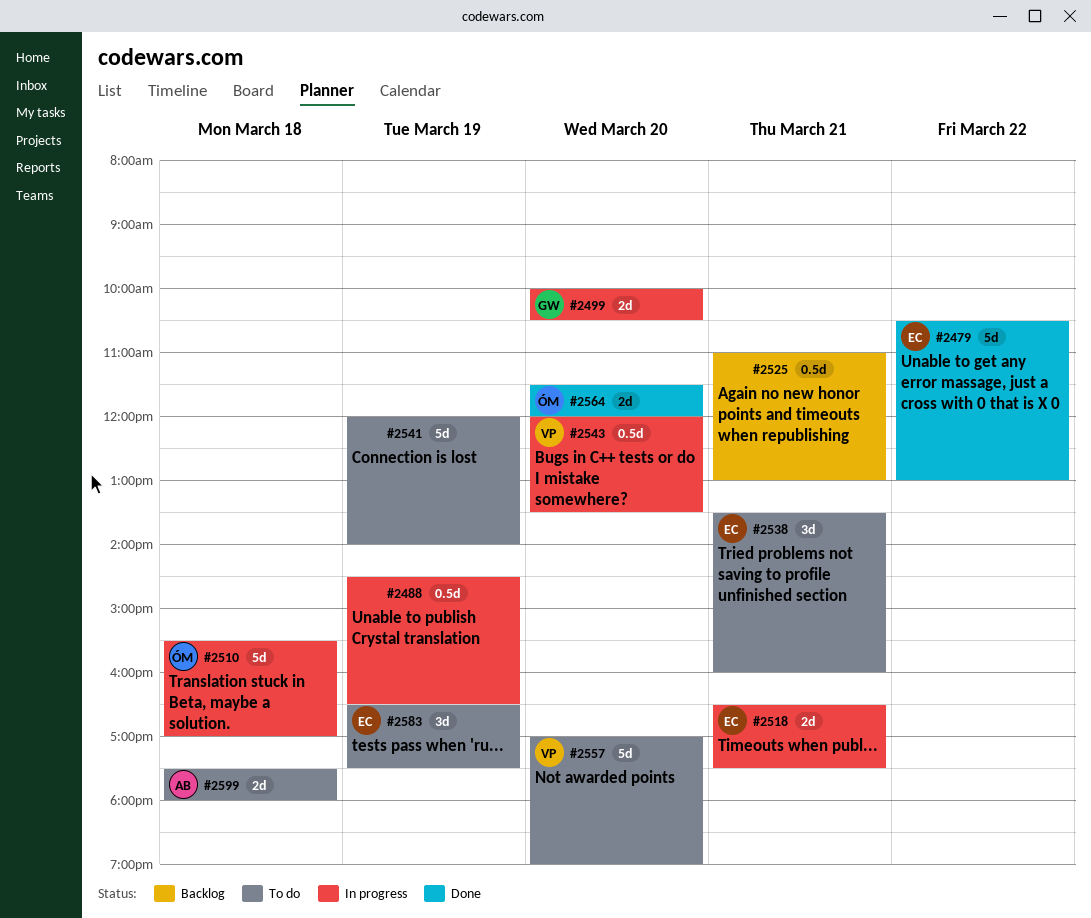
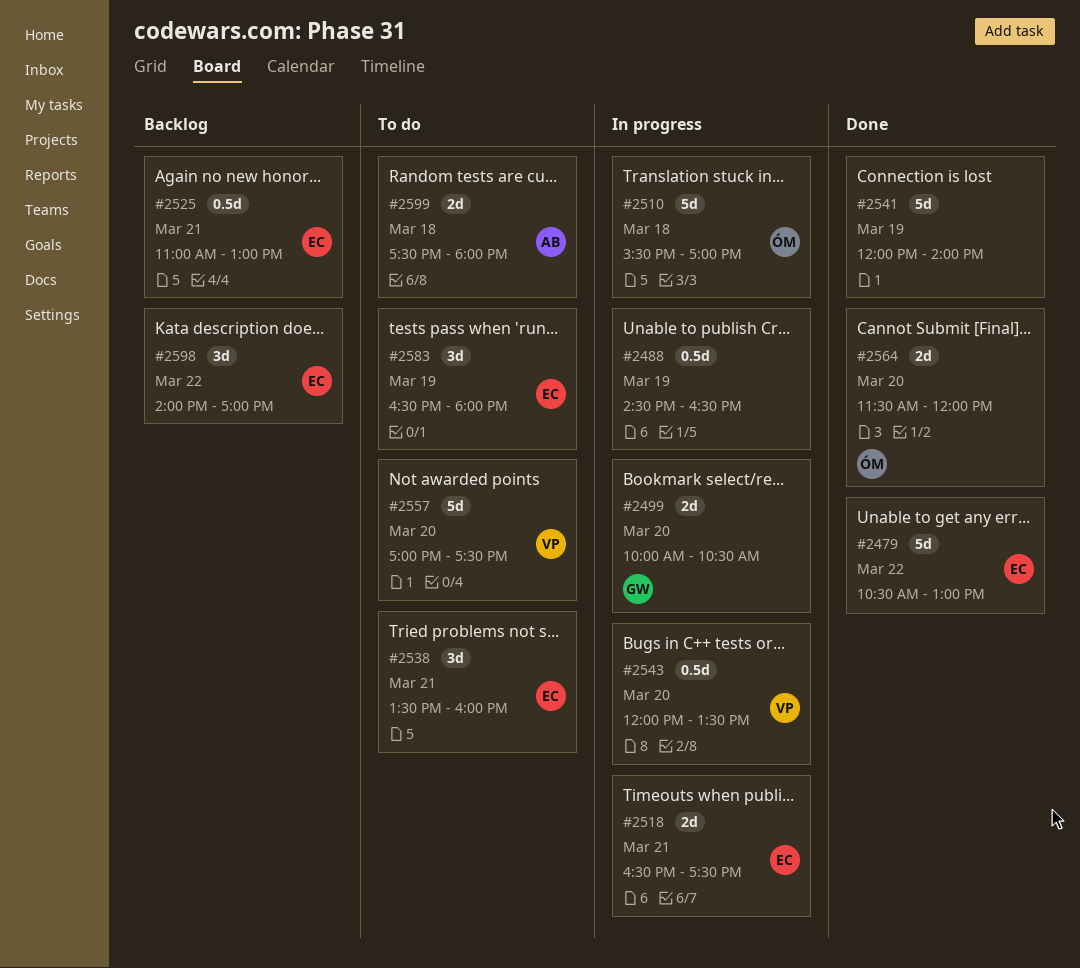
#2525, owner: none -> EC
#2541, status: To do -> Done
#2557, ends: 19:00 -> 17:30
#2583, ends: 17:30 -> 18:00
#2598: none -> present

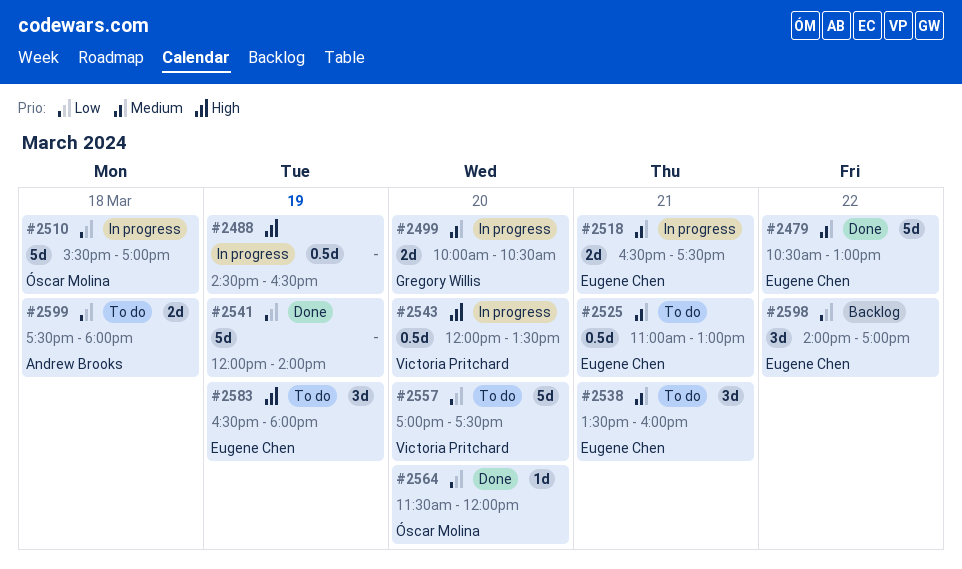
#2525, status: Backlog -> To do
#2564, estimate: 2d -> 1d

